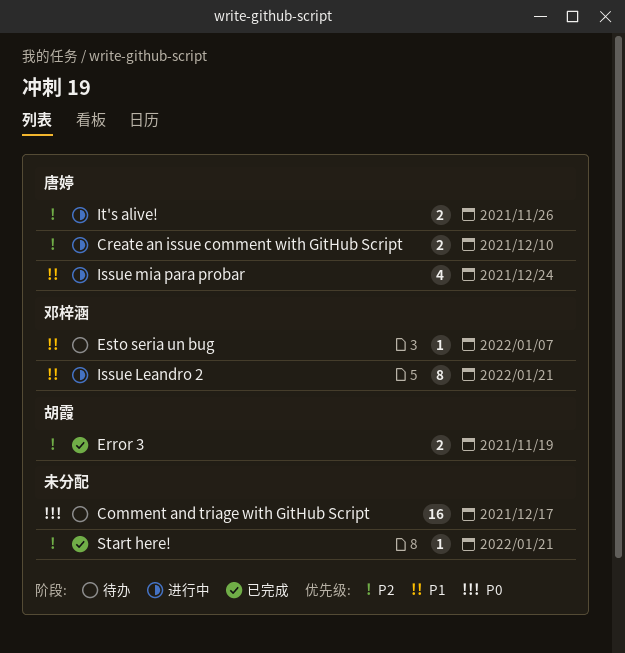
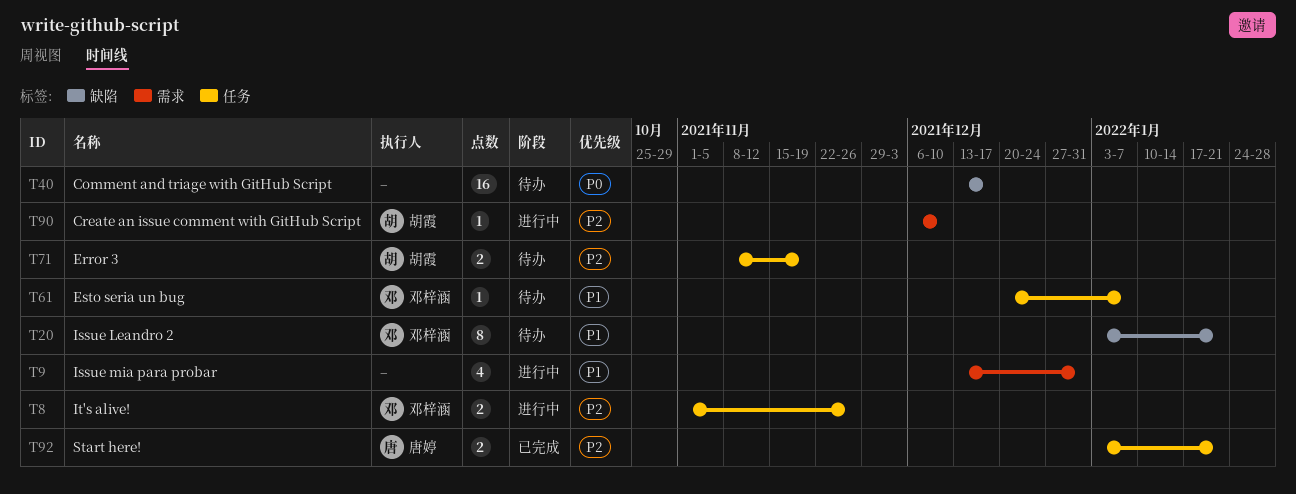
Create an issue comment with GitHub Script, owner: 唐婷 -> 胡霞
Create an issue comment with GitHub Script, estimate: 2 -> 1
Error 3, status: 已完成 -> 待办
Issue Leandro 2, status: 进行中 -> 待办
Issue mia para probar, owner: 唐婷 -> none
Issue mia para probar, due: Dec 24 -> Dec 31
It's alive!, owner: 唐婷 -> 邓梓涵
Start here!, owner: none -> 唐婷
Start here!, estimate: 1 -> 2

